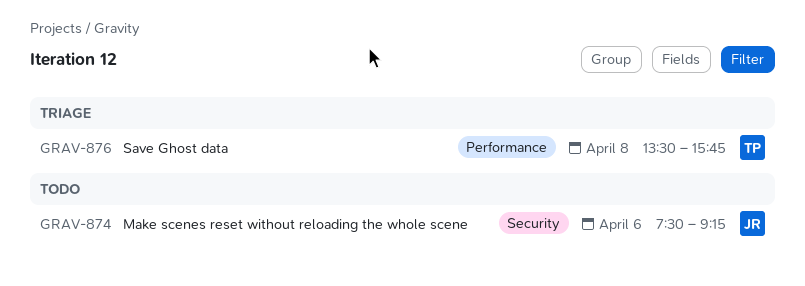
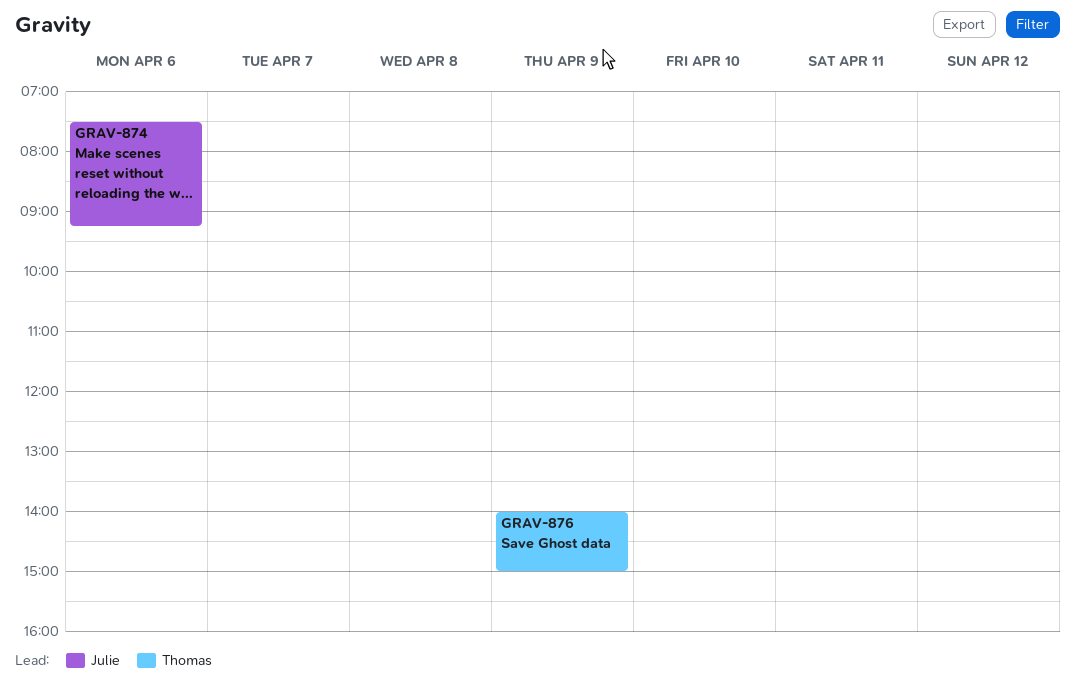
GRAV-876, day: Apr 8 -> Apr 9
GRAV-876, begins: 13:30 -> 14:00
GRAV-876, ends: 15:45 -> 15:00

